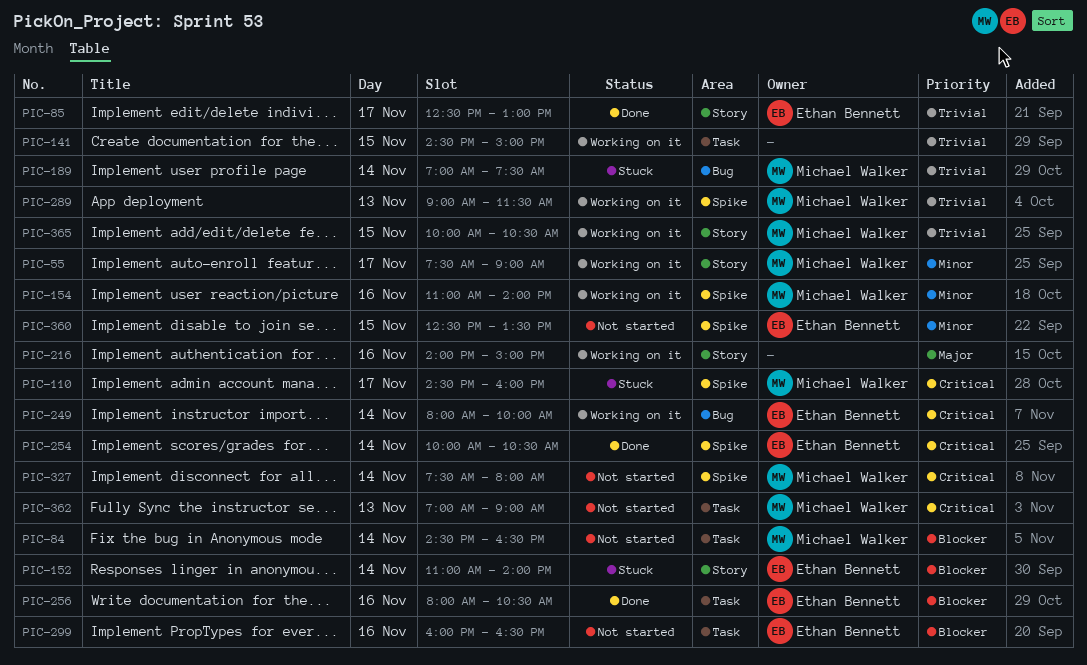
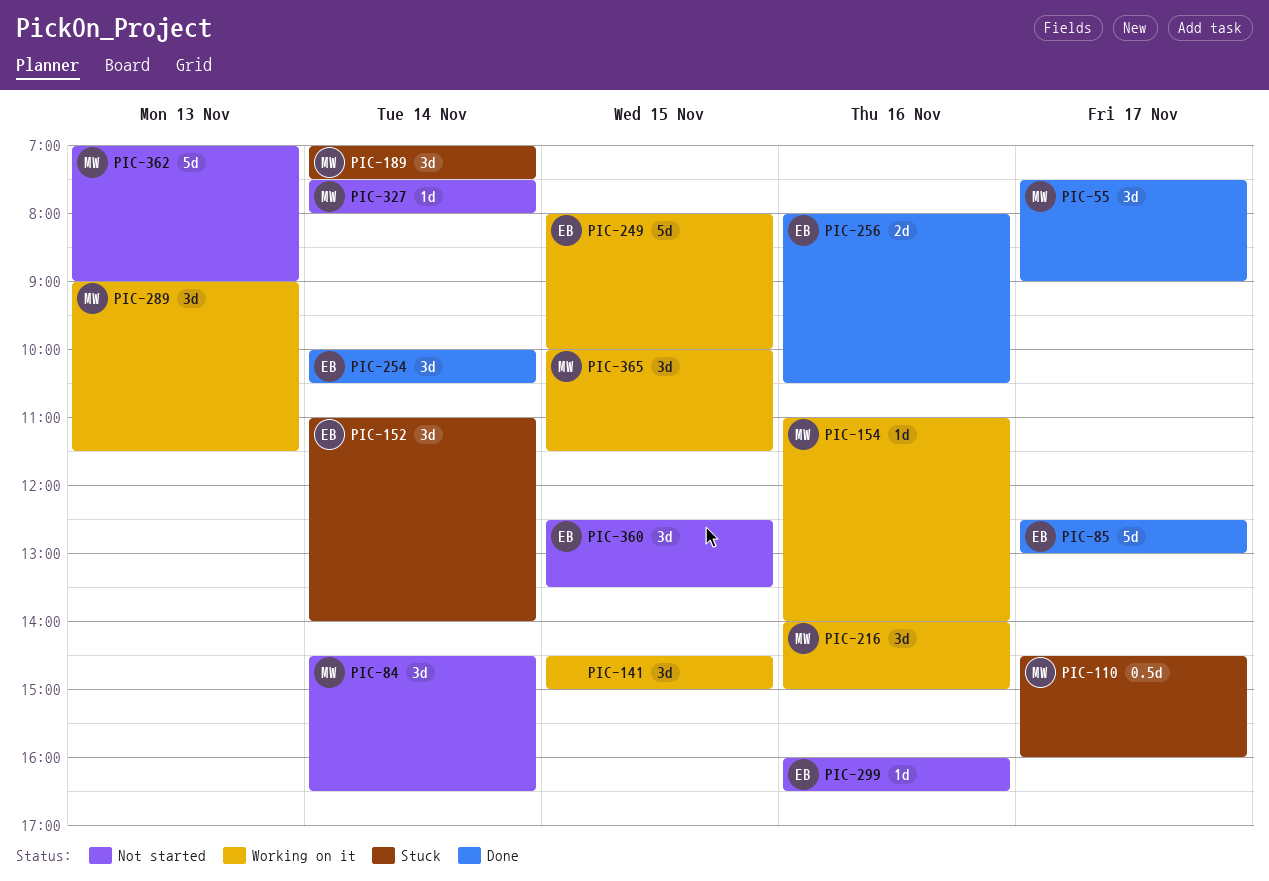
PIC-55, status: Working on it -> Done
PIC-216, owner: none -> Michael Walker
PIC-249, day: Nov 14 -> Nov 15
PIC-365, ends: 10:30 -> 11:30

